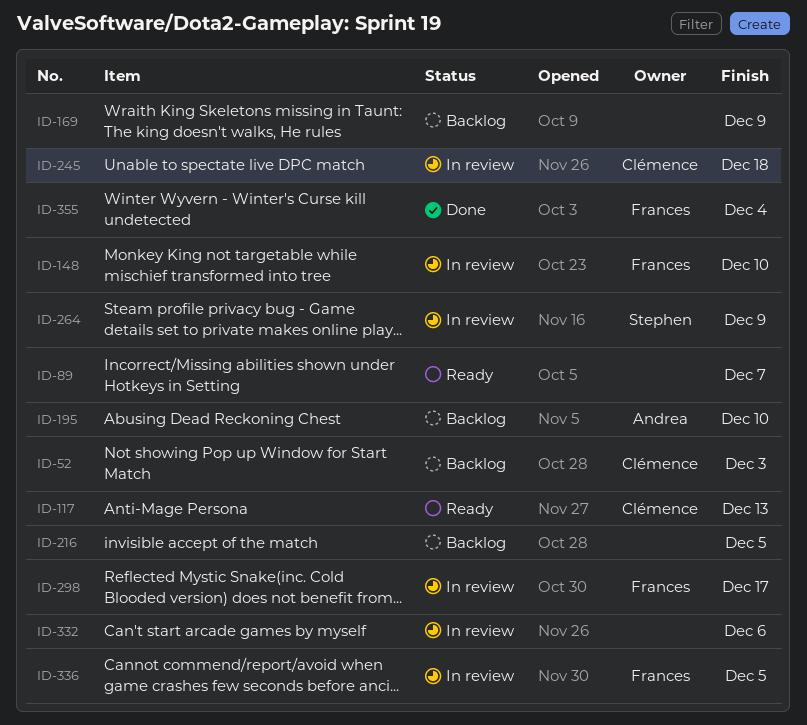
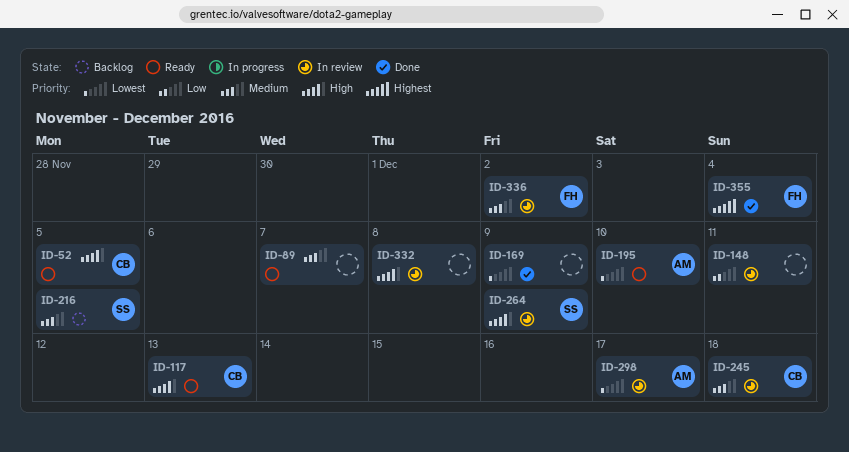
ID-52, status: Backlog -> Ready
ID-52, due: Dec 3 -> Dec 5
ID-148, owner: Frances -> none
ID-148, due: Dec 10 -> Dec 11
ID-169, status: Backlog -> Done
ID-195, status: Backlog -> Ready
ID-216, owner: none -> Stephen
ID-298, owner: Frances -> Andrea
ID-332, due: Dec 6 -> Dec 8
ID-336, due: Dec 5 -> Dec 2

